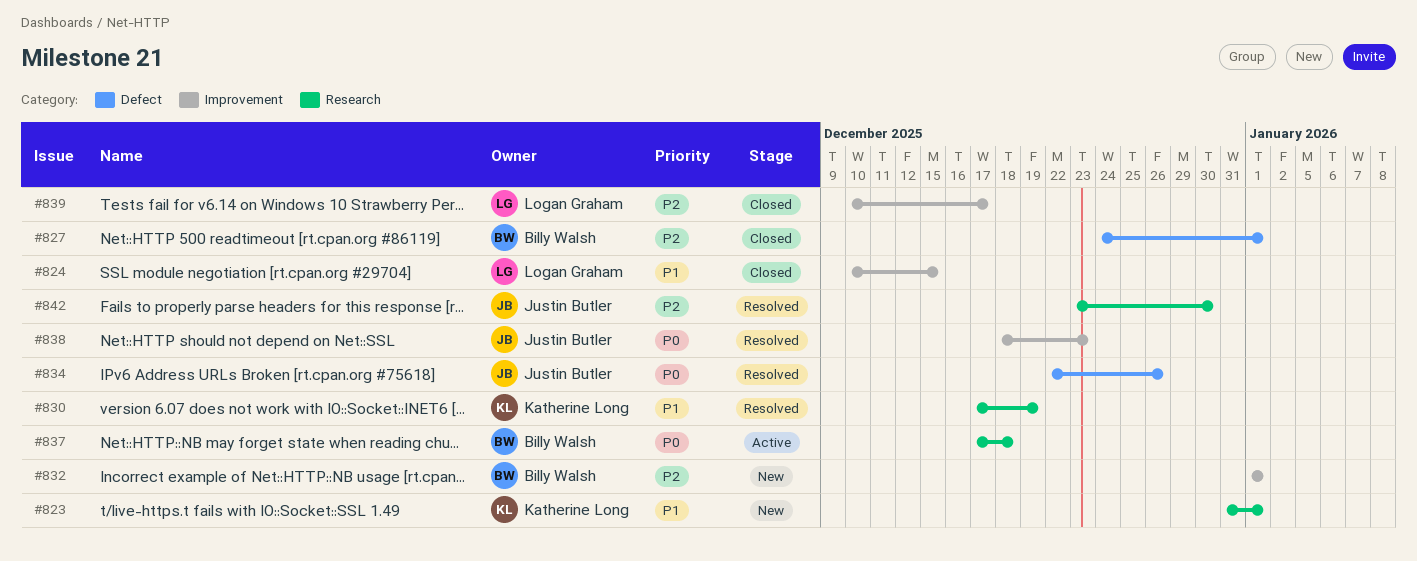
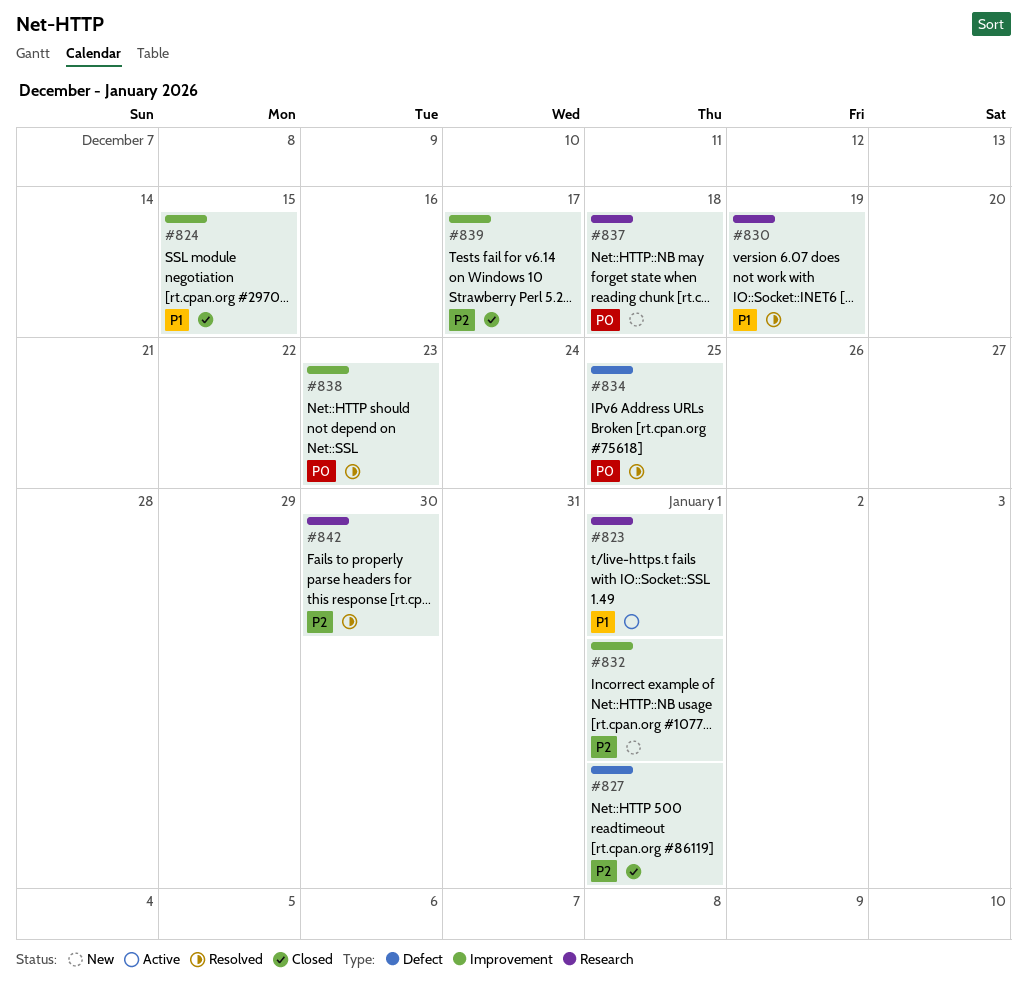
#823, status: New -> Active
#834, due: Dec 26 -> Dec 25
#837, status: Active -> New

